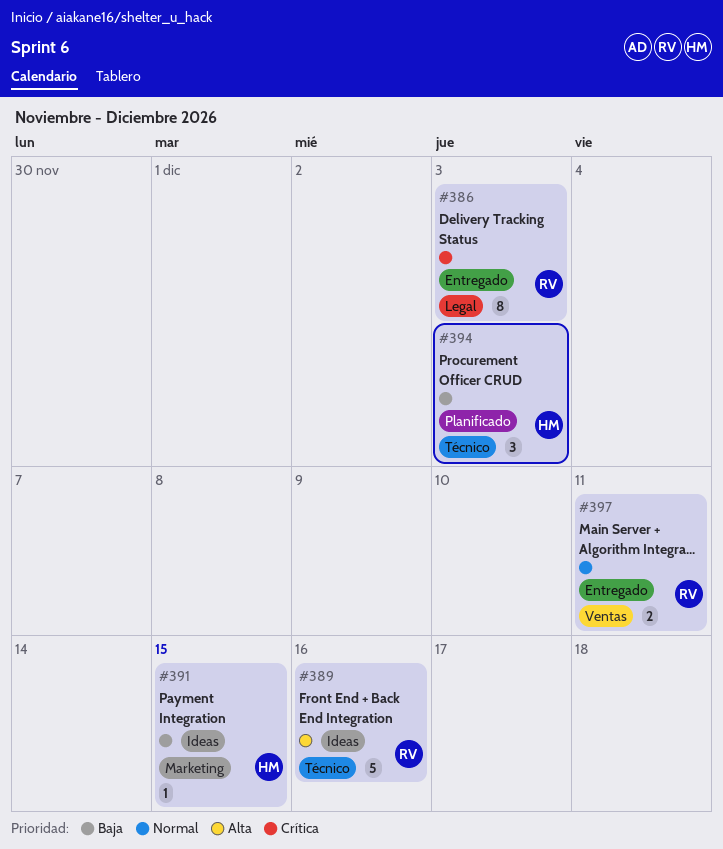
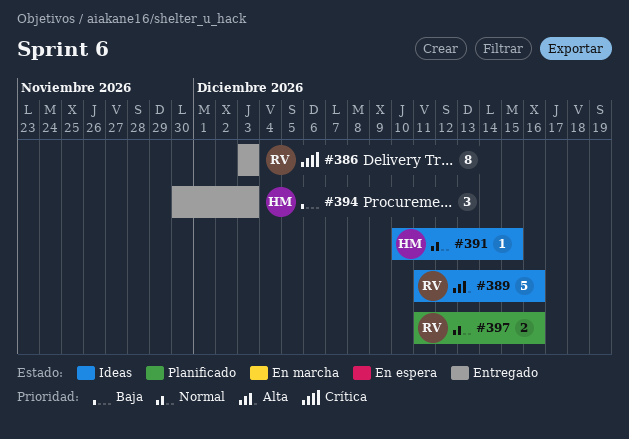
#391, priority: Baja -> Normal
#394, status: Planificado -> Entregado
#397, status: Entregado -> Planificado
#397, due: Dec 11 -> Dec 16

